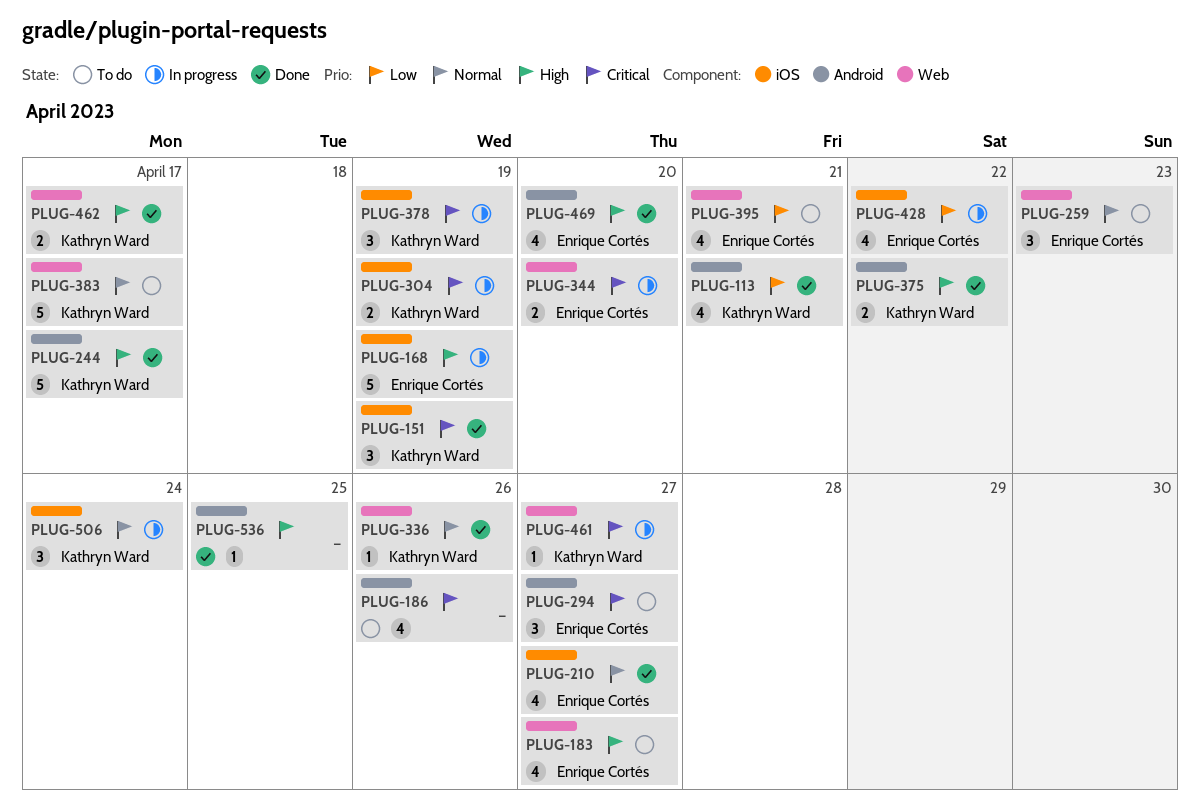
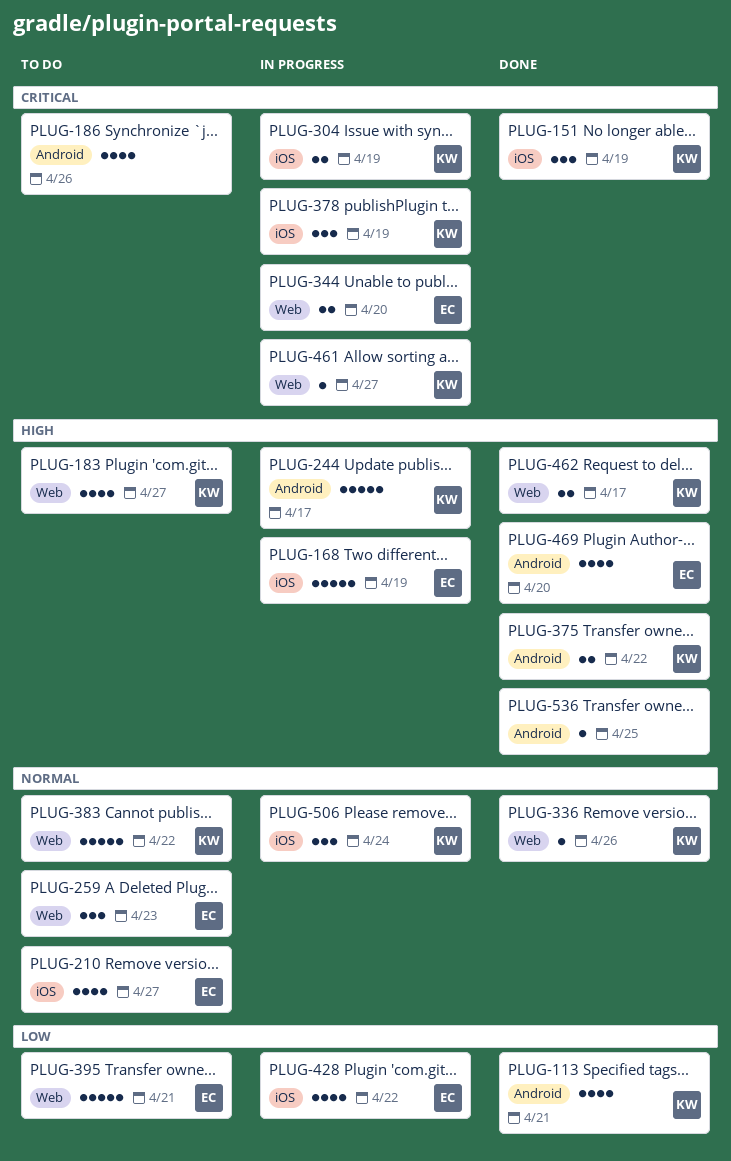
PLUG-183, owner: Enrique Cortés -> Kathryn Ward
PLUG-210, status: Done -> To do
PLUG-244, status: Done -> In progress
PLUG-294: present -> none
PLUG-383, due: Apr 17 -> Apr 22
PLUG-395, estimate: 4 -> 5

